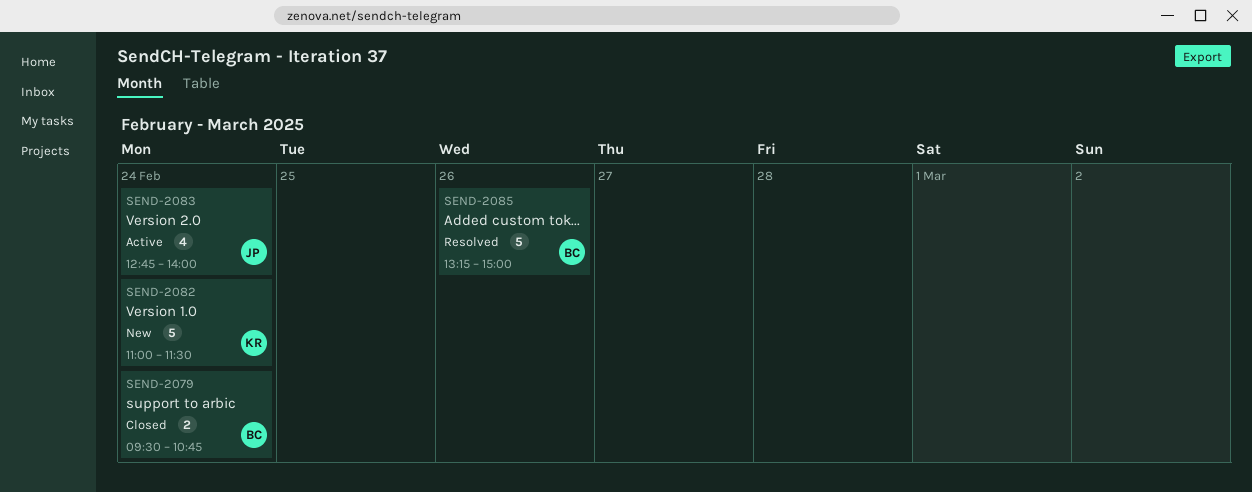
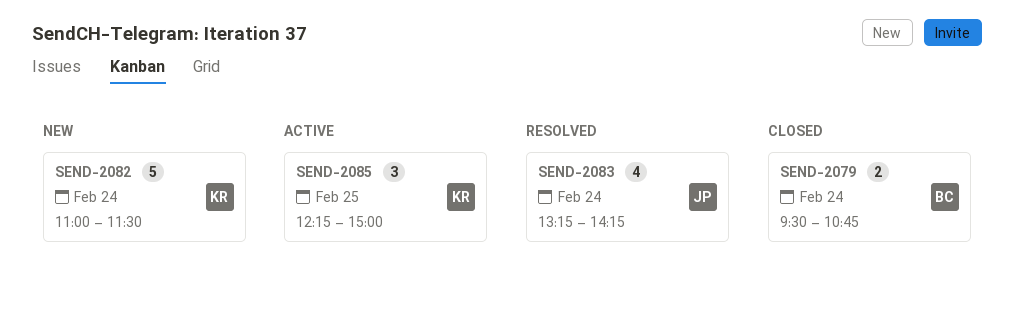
SEND-2083, status: Active -> Resolved
SEND-2083, begins: 12:45 -> 13:15
SEND-2083, ends: 14:00 -> 14:15
SEND-2085, status: Resolved -> Active
SEND-2085, owner: BC -> KR
SEND-2085, estimate: 5 -> 3
SEND-2085, day: Feb 26 -> Feb 25
SEND-2085, begins: 13:15 -> 12:15

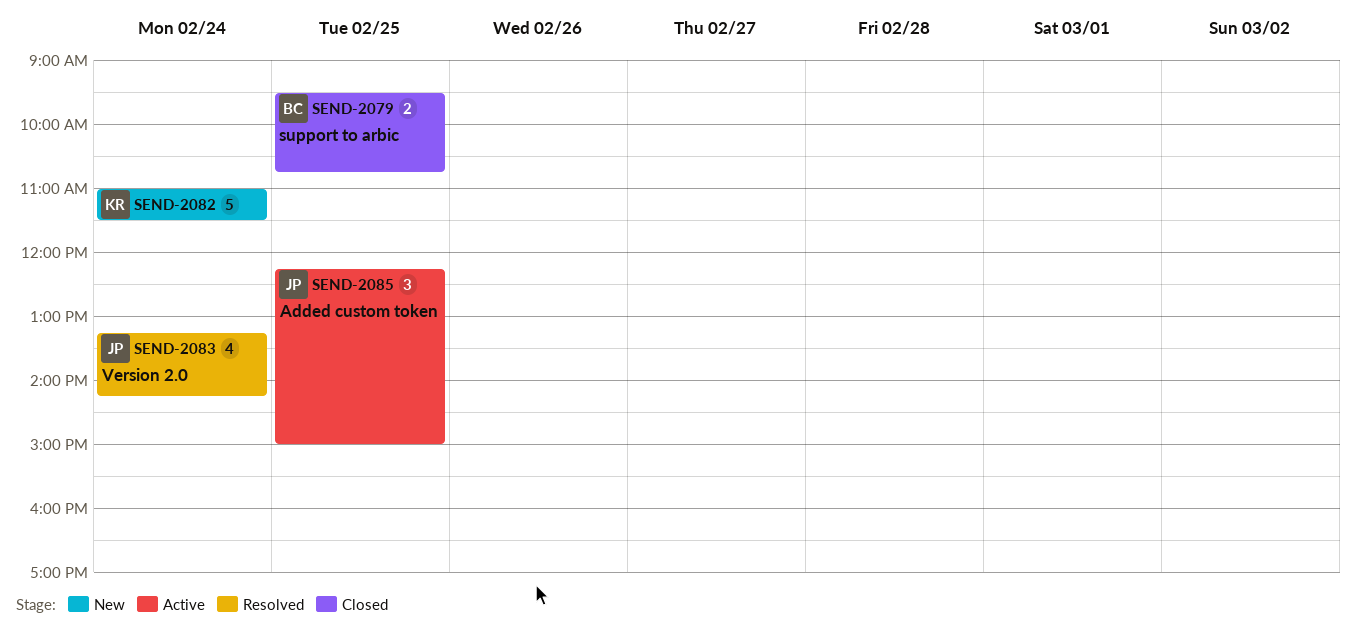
SEND-2079, day: Feb 24 -> Feb 25
SEND-2085, owner: KR -> JP

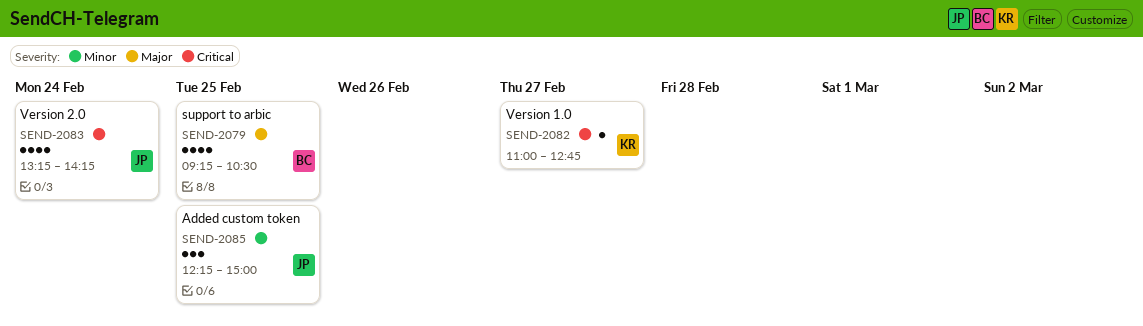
SEND-2079, estimate: 2 -> 4
SEND-2079, begins: 09:30 -> 09:15
SEND-2079, ends: 10:45 -> 10:30
SEND-2082, estimate: 5 -> 1
SEND-2082, day: Feb 24 -> Feb 27
SEND-2082, ends: 11:30 -> 12:45

